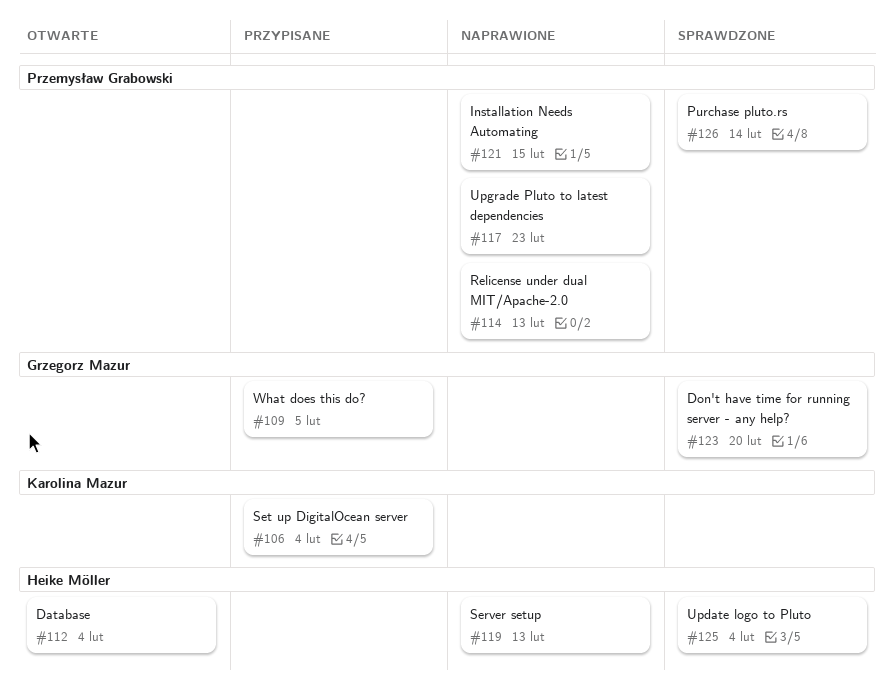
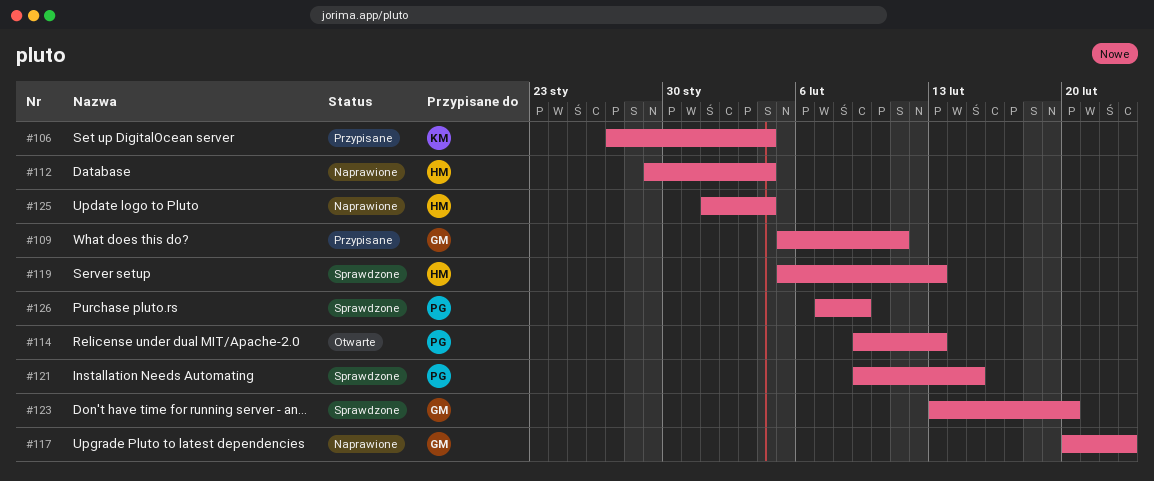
#109, due: Feb 5 -> Feb 11
#112, status: Otwarte -> Naprawione
#114, status: Naprawione -> Otwarte
#117, owner: Przemysław Grabowski -> Grzegorz Mazur
#119, status: Naprawione -> Sprawdzone
#121, status: Naprawione -> Sprawdzone
#125, status: Sprawdzone -> Naprawione
#126, due: Feb 14 -> Feb 9

